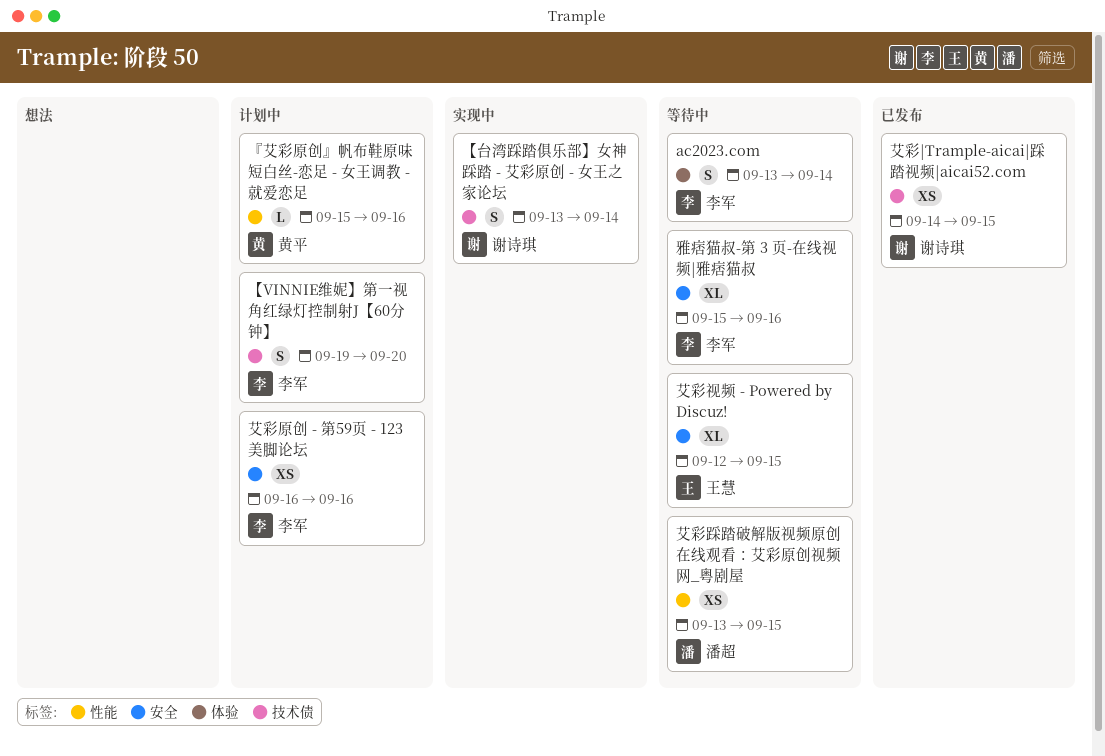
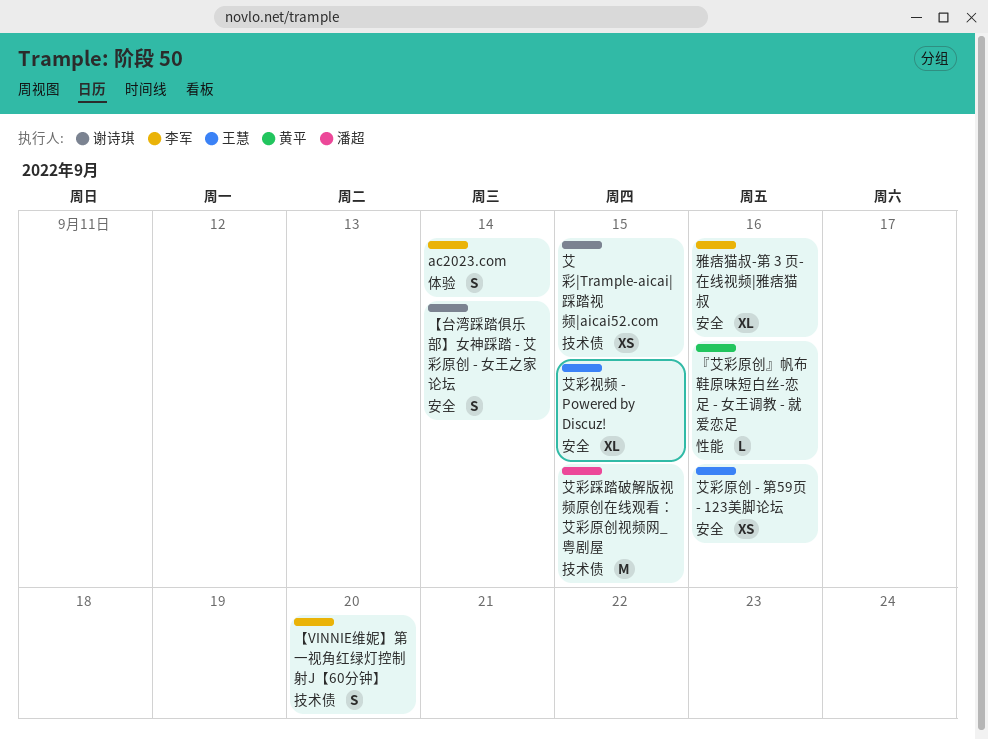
【台湾踩踏俱乐部】女神踩踏 - 艾彩原创 - 女王之家论坛, label: 技术债 -> 安全
艾彩原创 - 第59页 - 123美脚论坛, owner: 李军 -> 王慧
艾彩踩踏破解版视频原创在线观看：艾彩原创视频网_粤剧屋, label: 性能 -> 技术债
艾彩踩踏破解版视频原创在线观看：艾彩原创视频网_粤剧屋, estimate: XS -> M

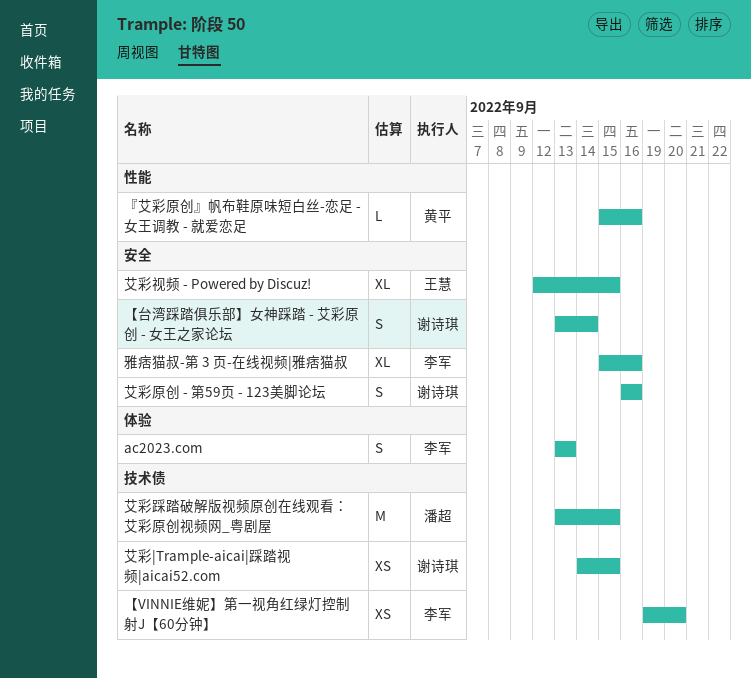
ac2023.com, due: Sep 14 -> Sep 13
【VINNIE维妮】第一视角红绿灯控制射J【60分钟】, estimate: S -> XS
艾彩原创 - 第59页 - 123美脚论坛, owner: 王慧 -> 谢诗琪
艾彩原创 - 第59页 - 123美脚论坛, estimate: XS -> S

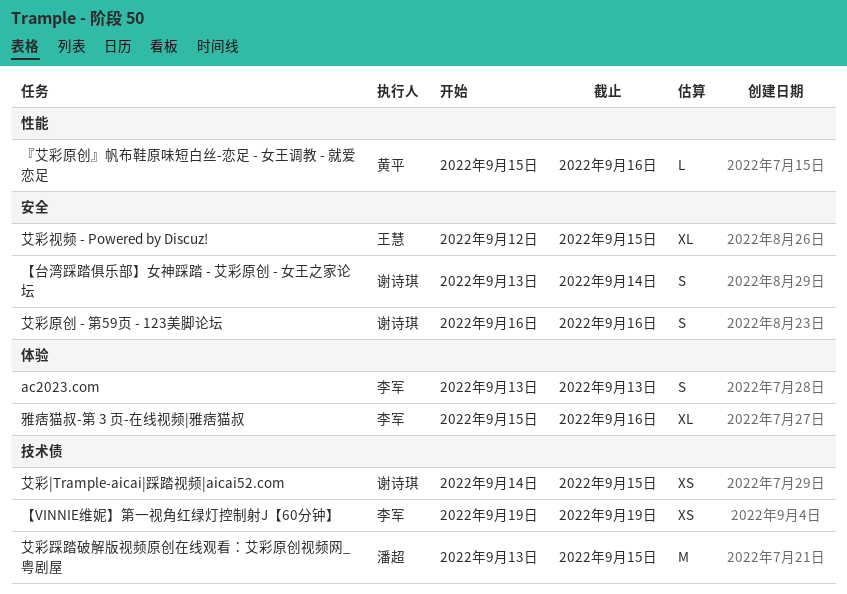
【VINNIE维妮】第一视角红绿灯控制射J【60分钟】, due: Sep 20 -> Sep 19
雅痞猫叔-第 3 页-在线视频|雅痞猫叔, label: 安全 -> 体验

